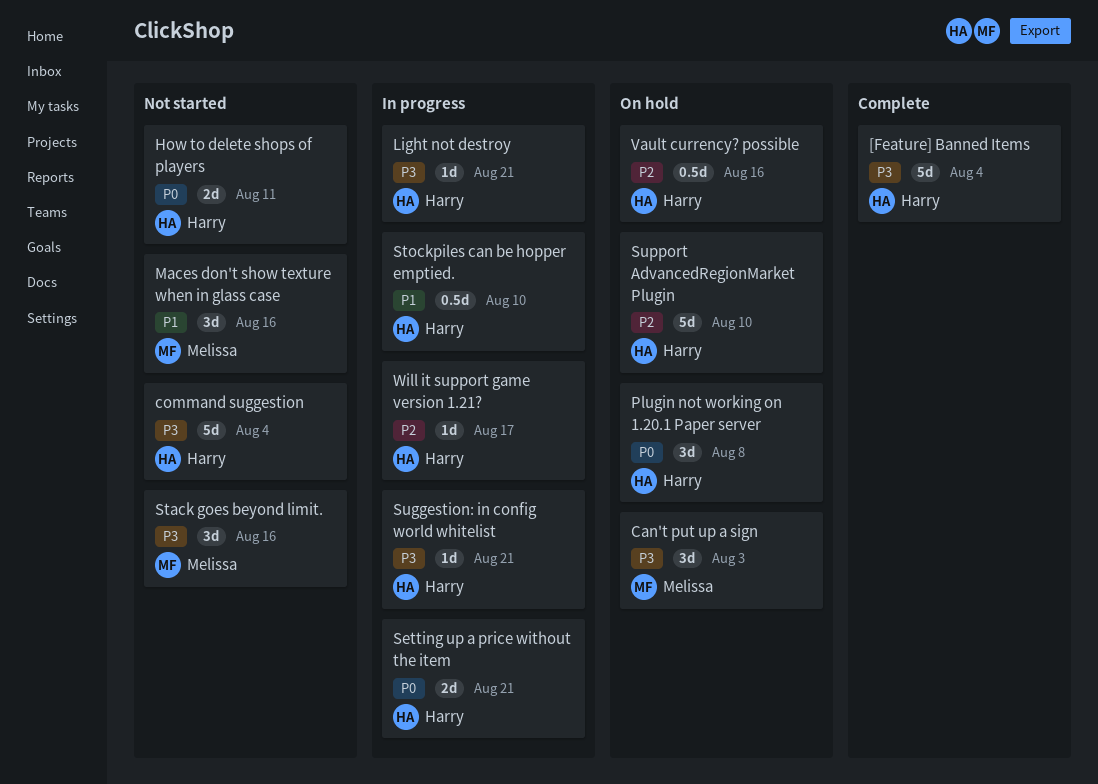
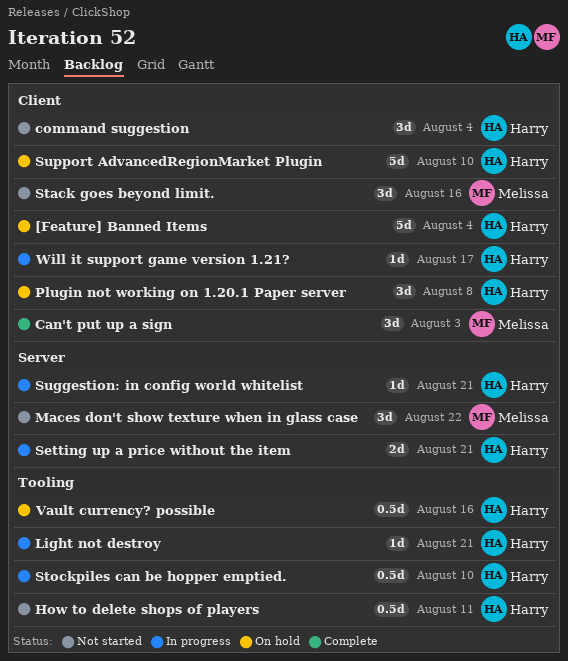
[Feature] Banned Items, status: Complete -> On hold
Can't put up a sign, status: On hold -> Complete
command suggestion, estimate: 5d -> 3d
How to delete shops of players, estimate: 2d -> 0.5d
Maces don't show texture when in glass case, due: Aug 16 -> Aug 22

